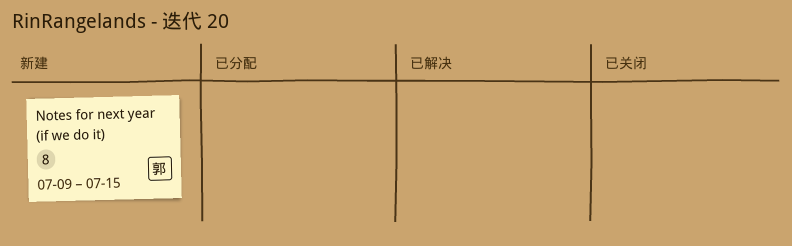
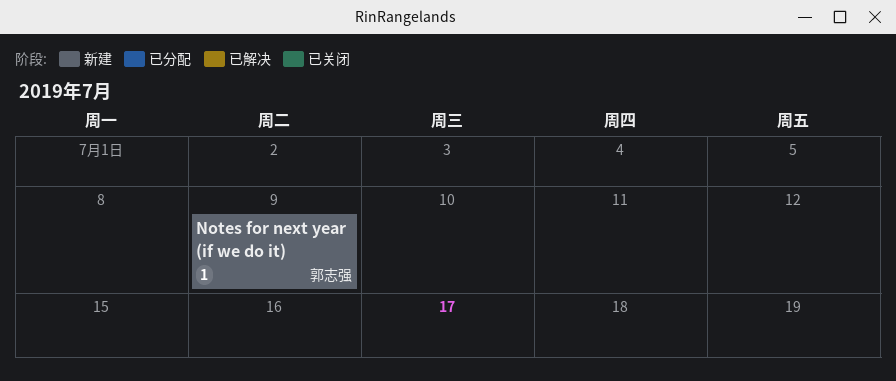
Notes for next year (if we do it), estimate: 8 -> 1
Notes for next year (if we do it), due: Jul 15 -> Jul 9

